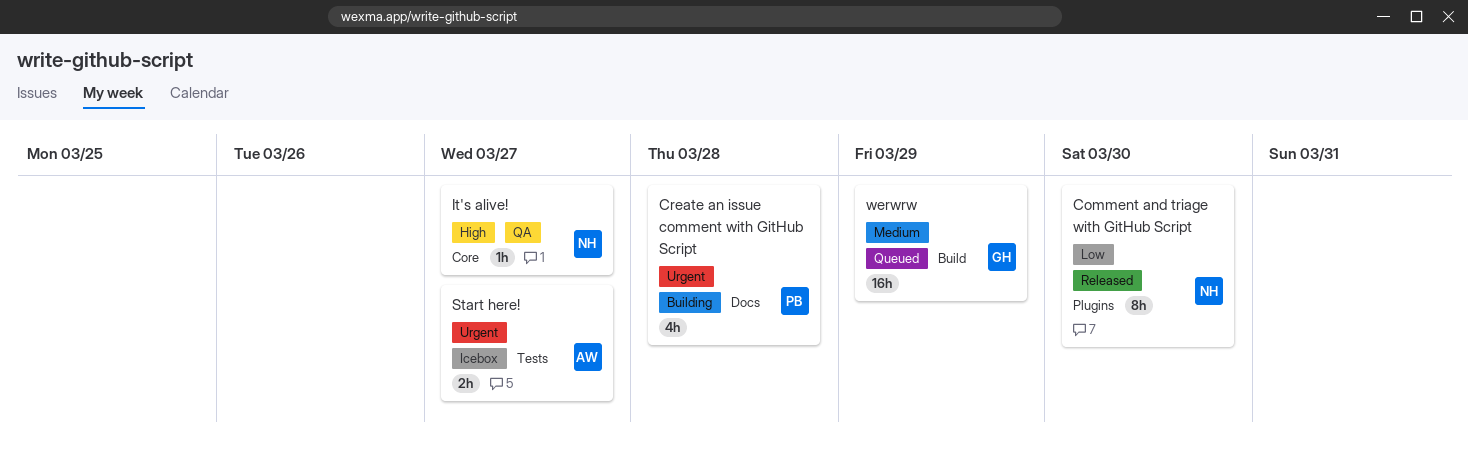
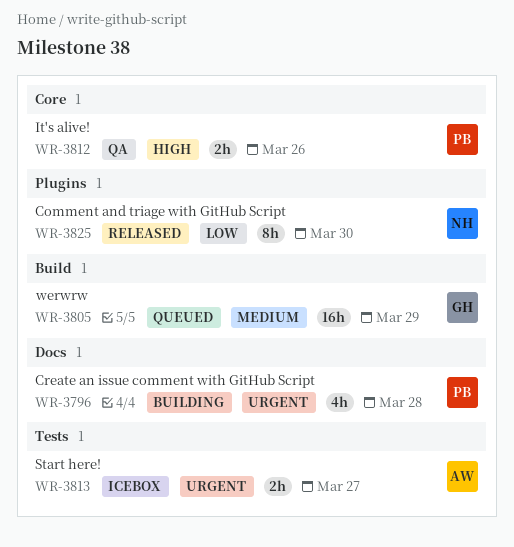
It's alive!, owner: NH -> PB
It's alive!, estimate: 1h -> 2h
It's alive!, due: Mar 27 -> Mar 26

